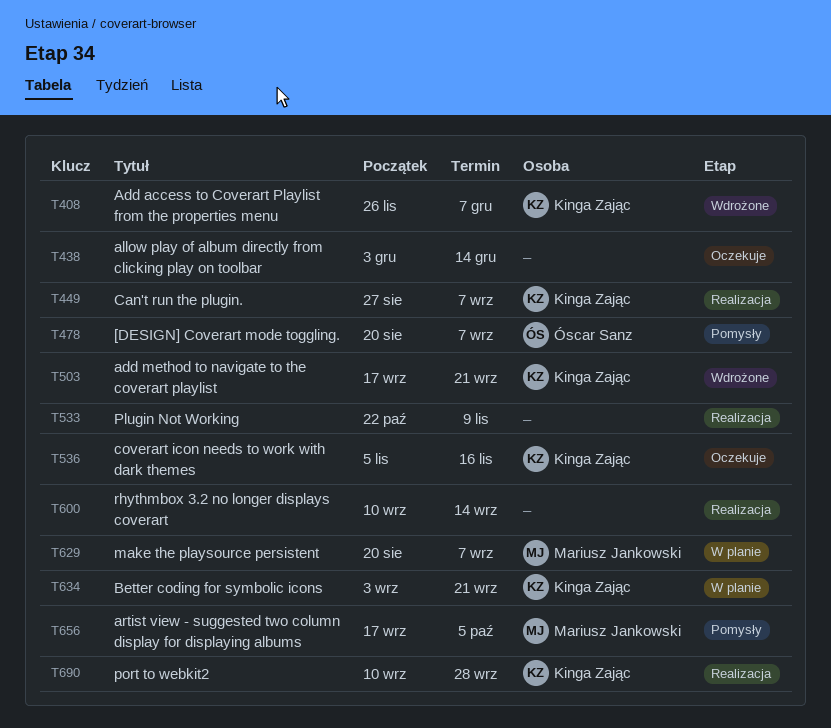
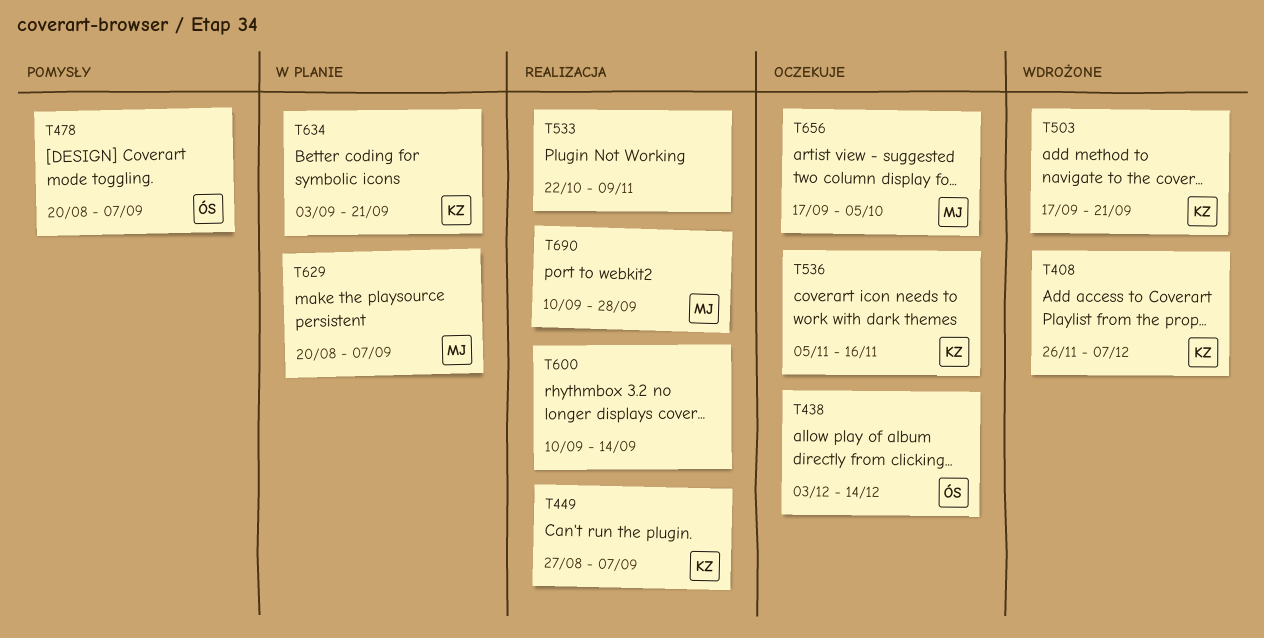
T438, owner: none -> Óscar Sanz
T656, status: Pomysły -> Oczekuje
T690, owner: Kinga Zając -> Mariusz Jankowski

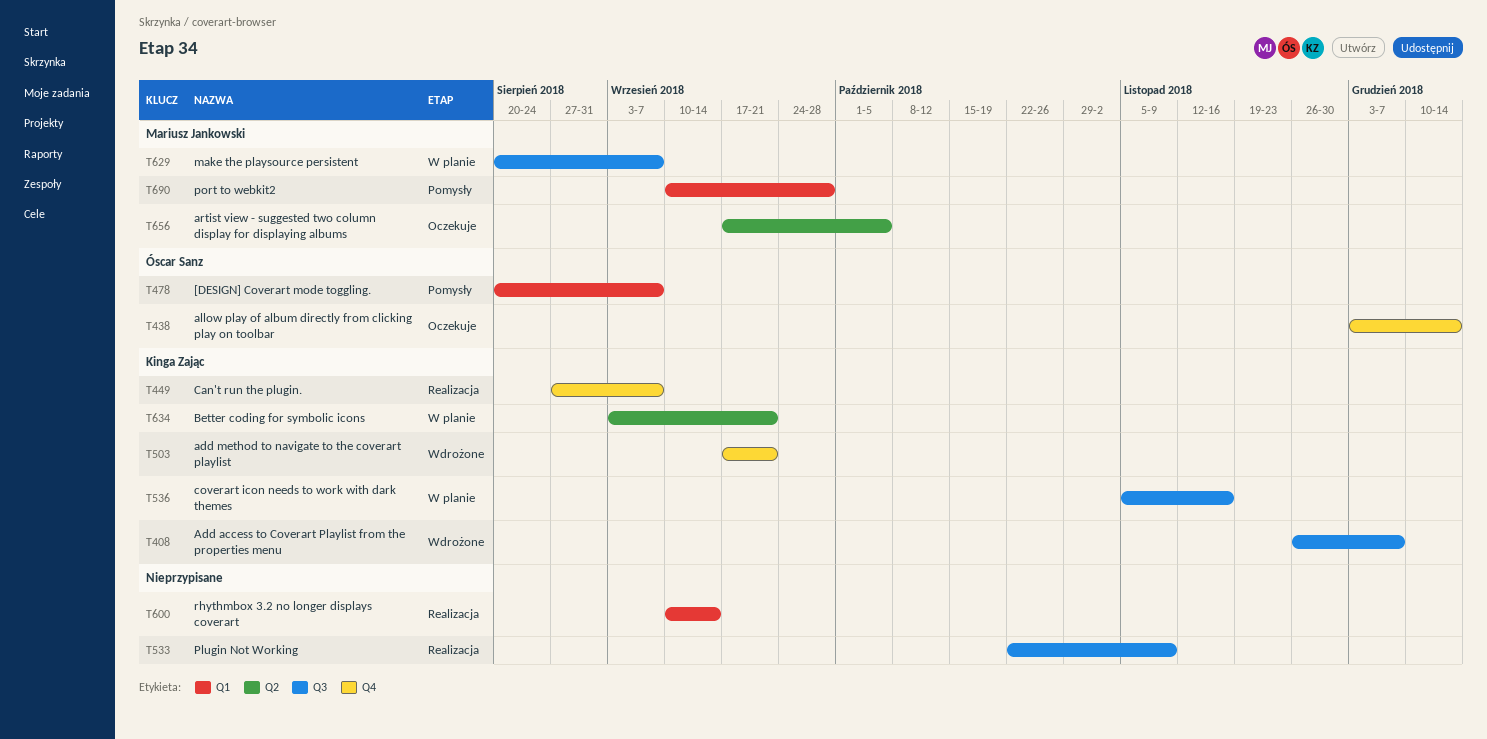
T536, status: Oczekuje -> W planie
T690, status: Realizacja -> Pomysły

